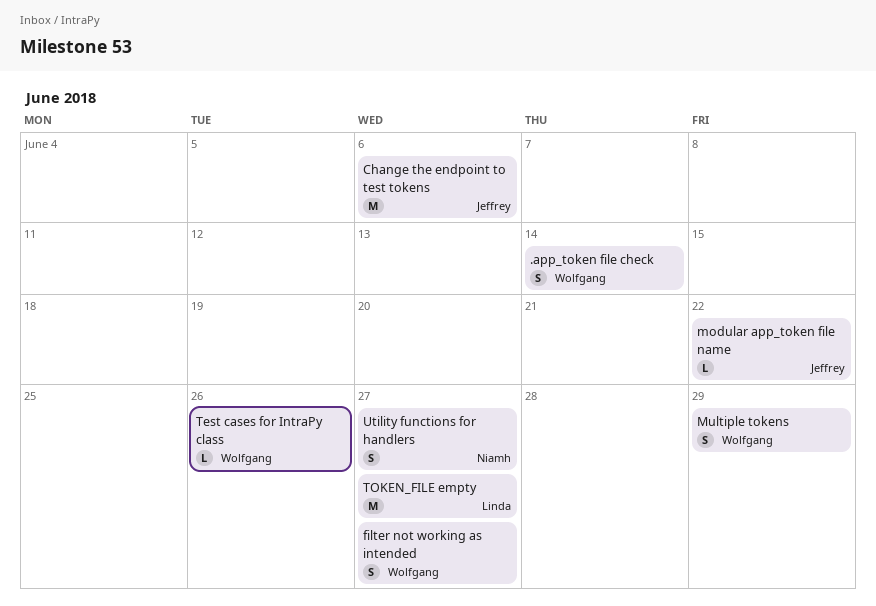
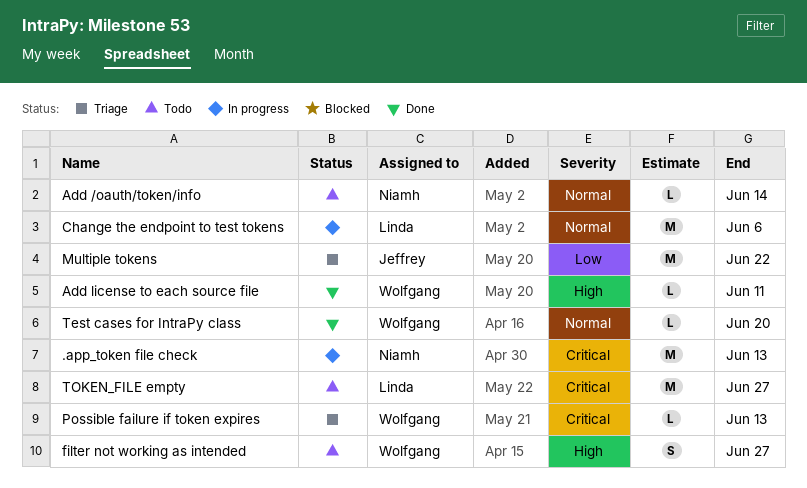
.app_token file check, owner: Wolfgang -> Niamh
.app_token file check, estimate: S -> M
.app_token file check, due: Jun 14 -> Jun 13
Add /oauth/token/info: none -> present
Add license to each source file: none -> present
Change the endpoint to test tokens, owner: Jeffrey -> Linda
modular app_token file name: present -> none
Multiple tokens, owner: Wolfgang -> Jeffrey
Multiple tokens, estimate: S -> M
Multiple tokens, due: Jun 29 -> Jun 22
Possible failure if token expires: none -> present
Test cases for IntraPy class, due: Jun 26 -> Jun 20
Utility functions for handlers: present -> none

